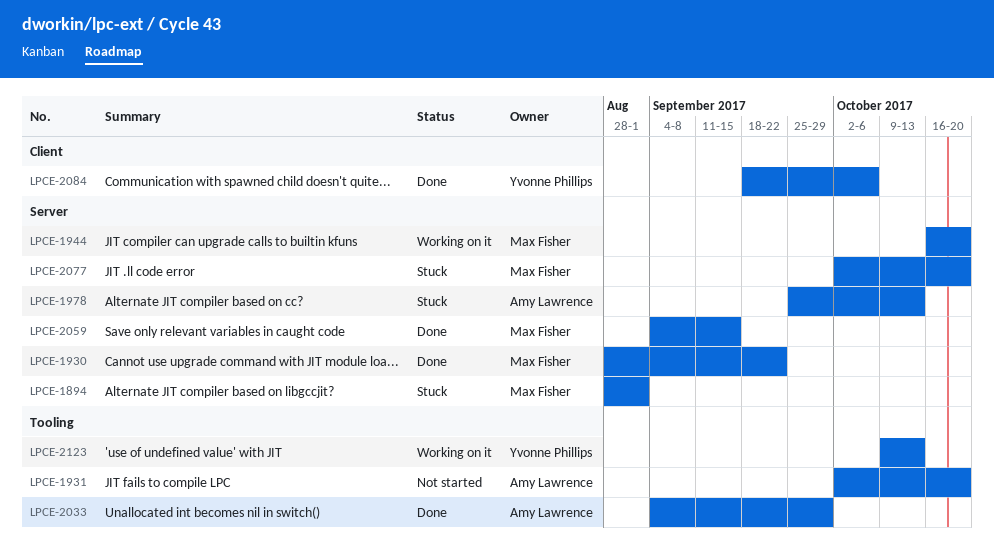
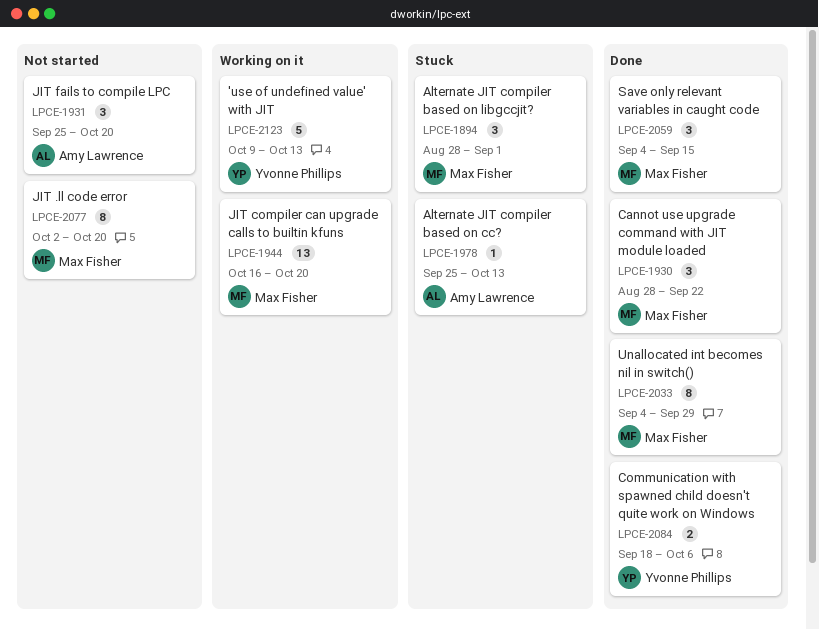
LPCE-1931, start: Oct 2 -> Sep 25
LPCE-2033, owner: Amy Lawrence -> Max Fisher
LPCE-2077, status: Stuck -> Not started

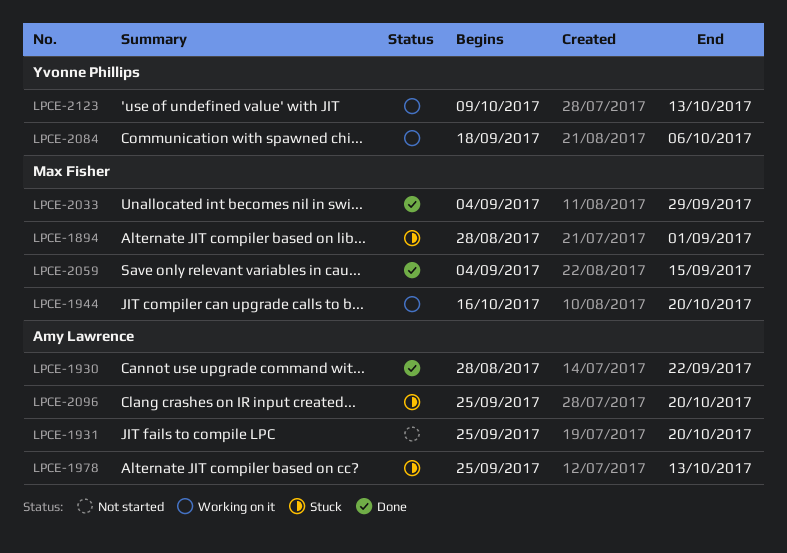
LPCE-1930, owner: Max Fisher -> Amy Lawrence
LPCE-2077: present -> none
LPCE-2084, status: Done -> Working on it
LPCE-2096: none -> present

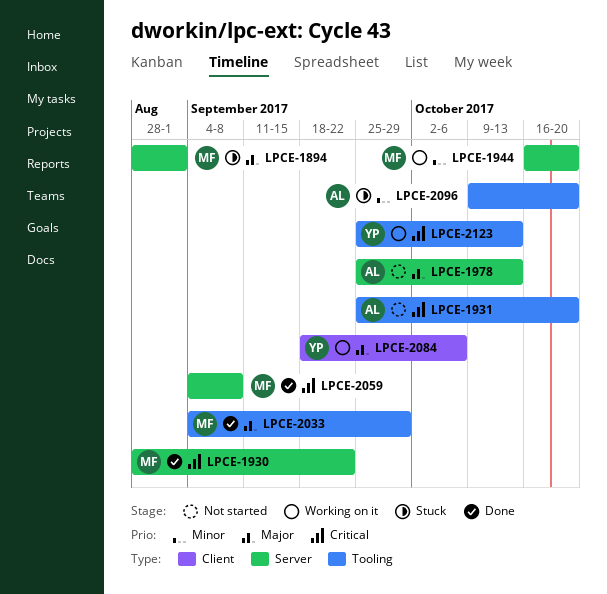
LPCE-1930, owner: Amy Lawrence -> Max Fisher
LPCE-1978, status: Stuck -> Not started
LPCE-2059, due: Sep 15 -> Sep 8
LPCE-2096, start: Sep 25 -> Oct 9
LPCE-2123, start: Oct 9 -> Sep 25

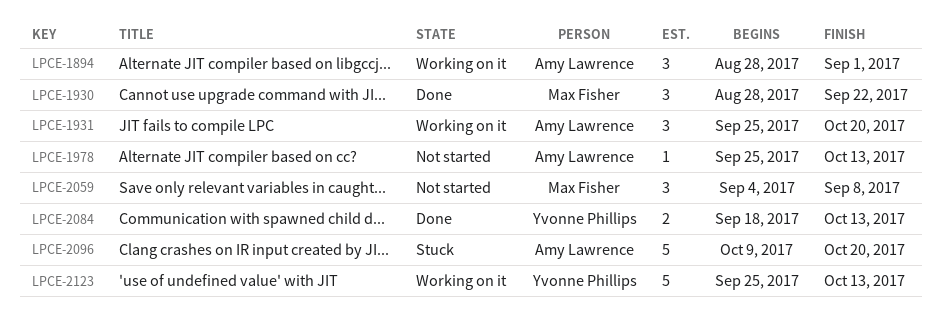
LPCE-1894, status: Stuck -> Working on it
LPCE-1894, owner: Max Fisher -> Amy Lawrence
LPCE-1931, status: Not started -> Working on it
LPCE-1944: present -> none
LPCE-2033: present -> none
LPCE-2059, status: Done -> Not started
LPCE-2084, status: Working on it -> Done
LPCE-2084, due: Oct 6 -> Oct 13

